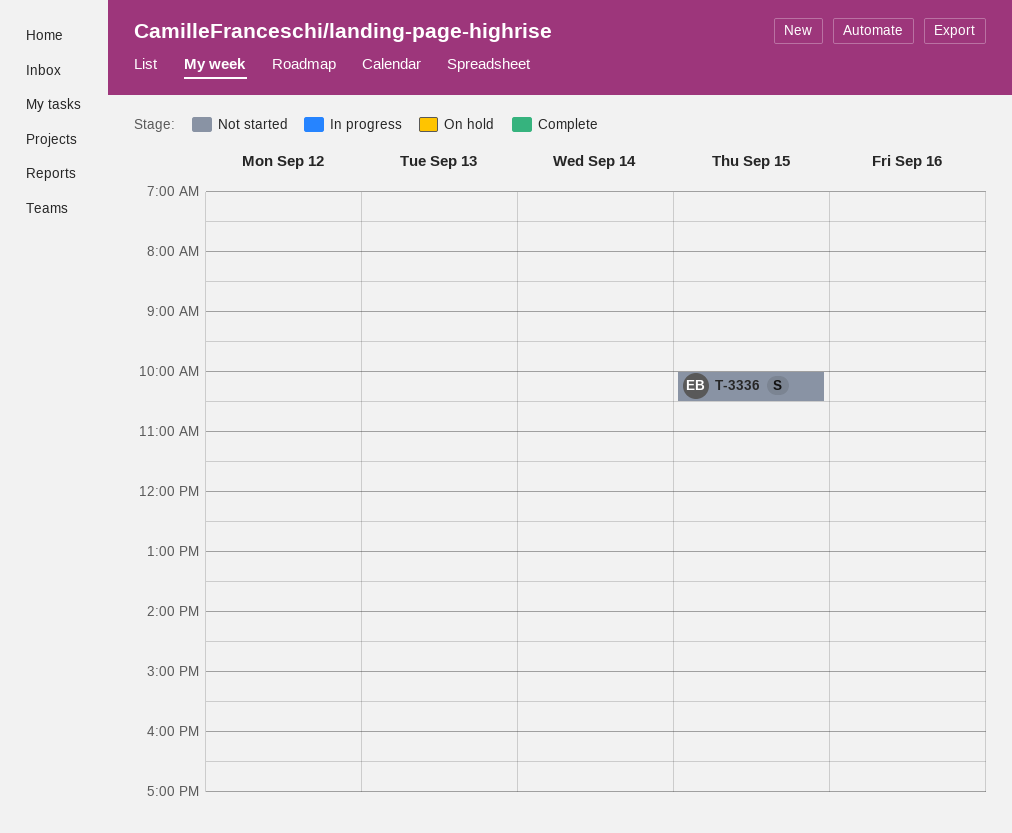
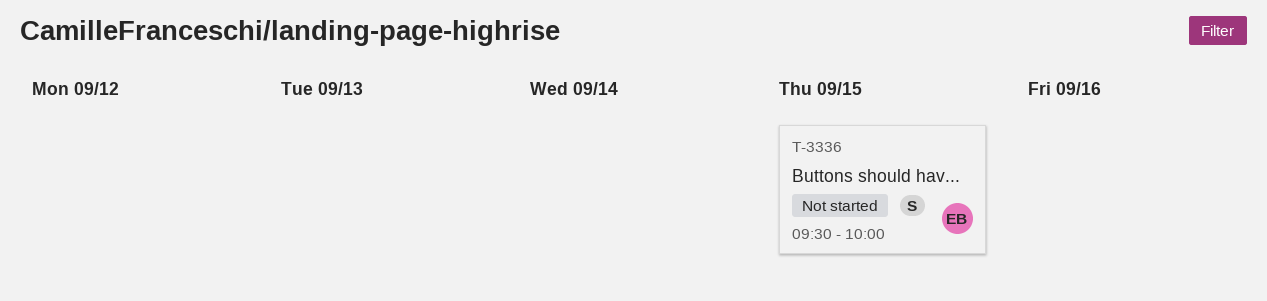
T-3336, begins: 10:00 -> 09:30
T-3336, ends: 10:30 -> 10:00

